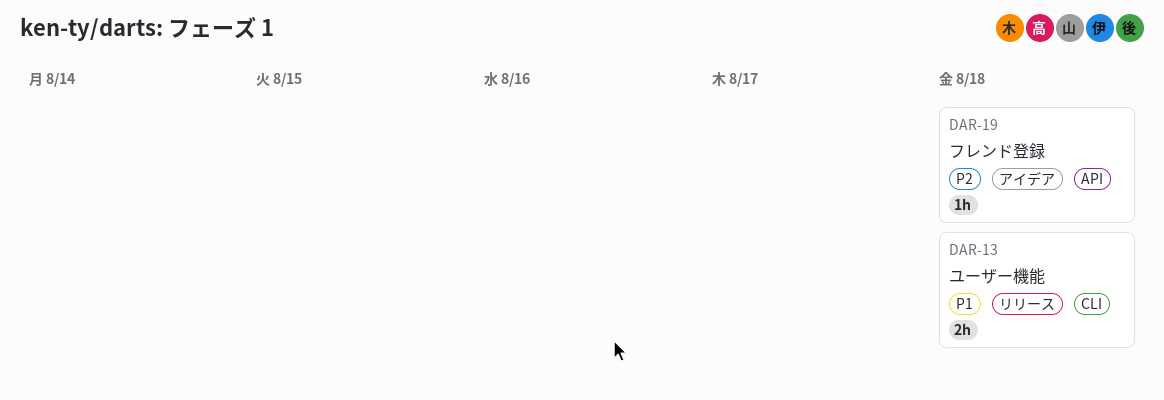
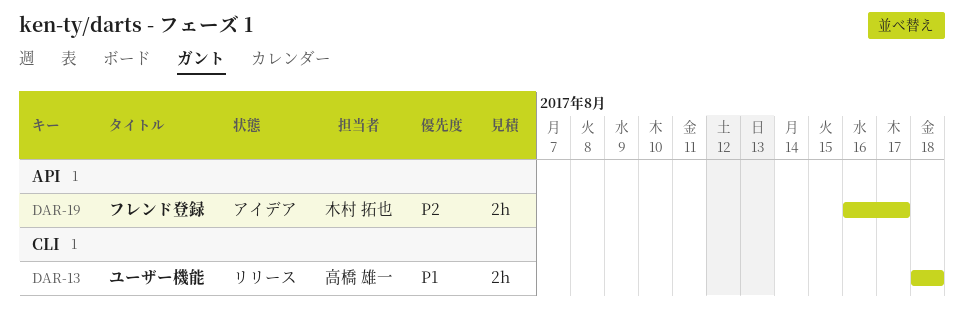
DAR-19, estimate: 1h -> 2h
DAR-19, due: Aug 18 -> Aug 17

